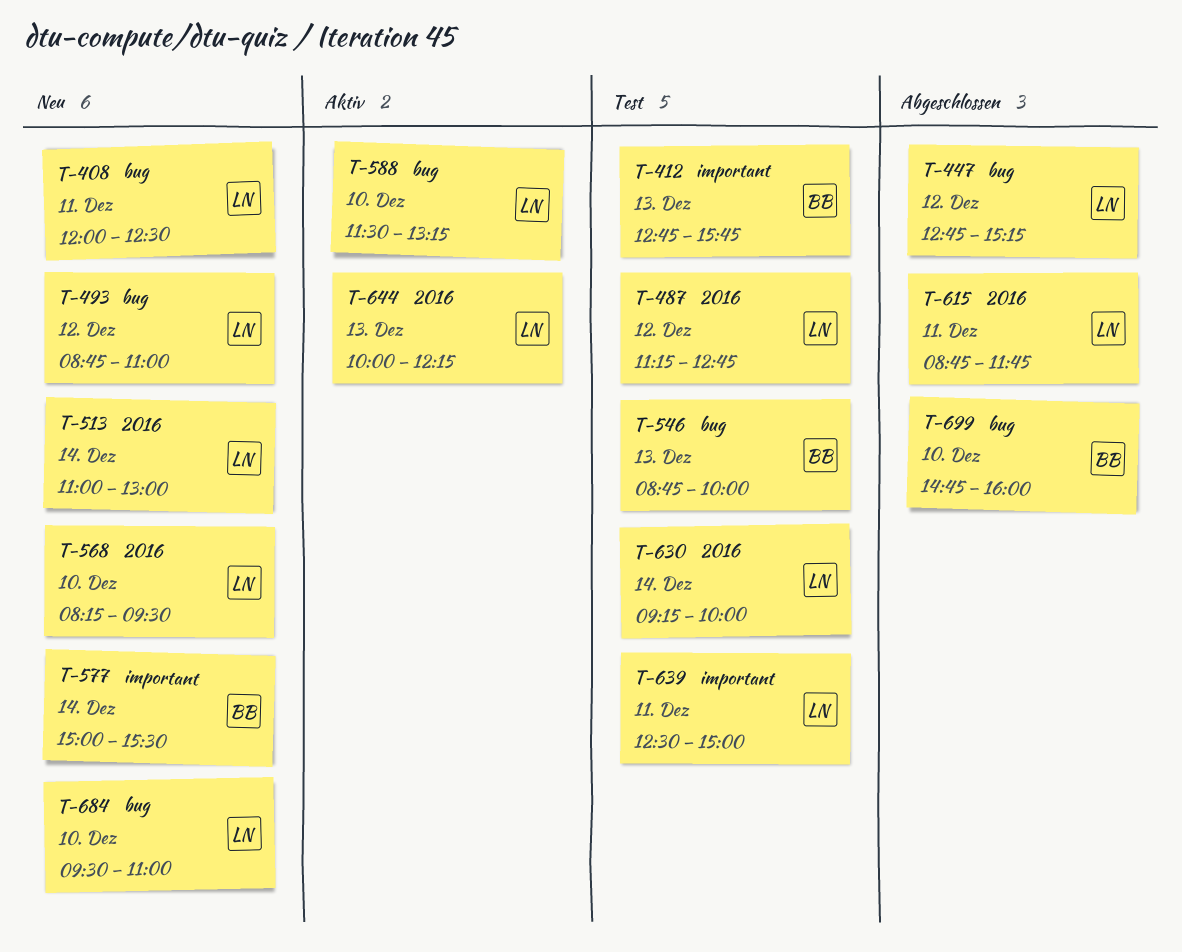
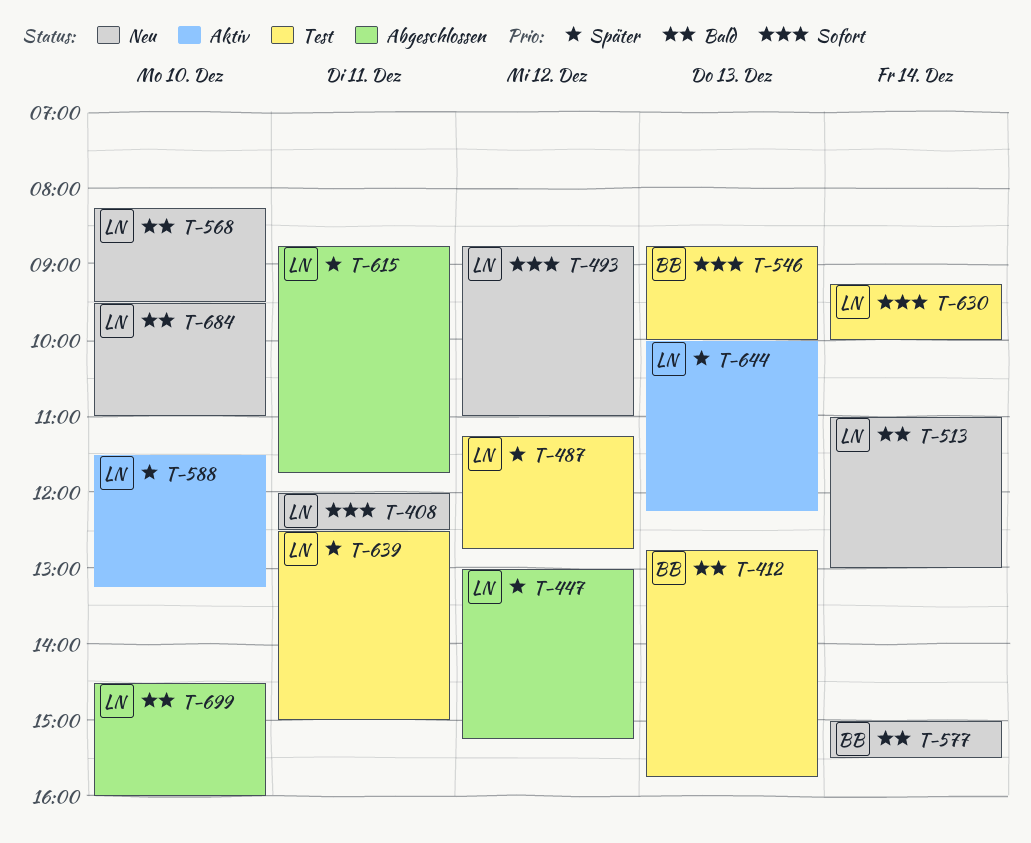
T-447, begins: 12:45 -> 13:00
T-699, owner: BB -> LN
T-699, begins: 14:45 -> 14:30

